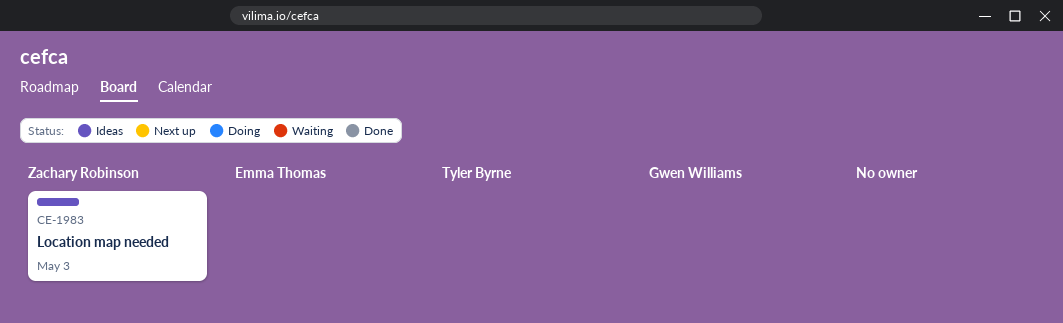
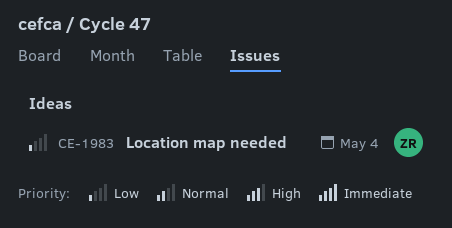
CE-1983, due: May 3 -> May 4

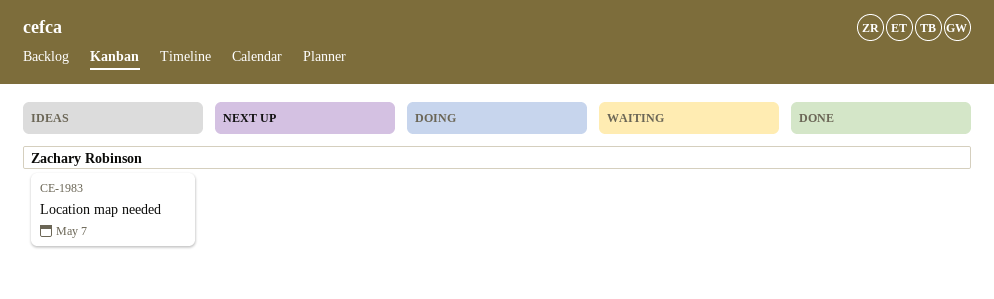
CE-1983, due: May 4 -> May 7

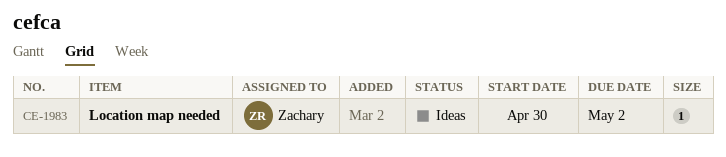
CE-1983, due: May 7 -> May 2

